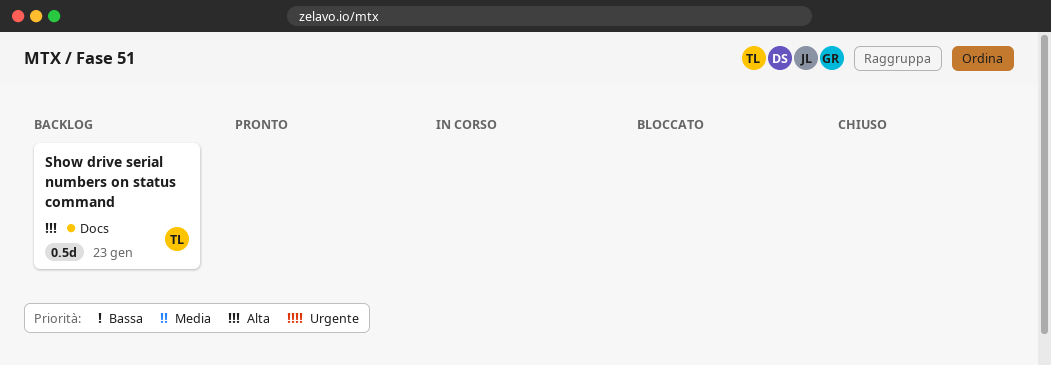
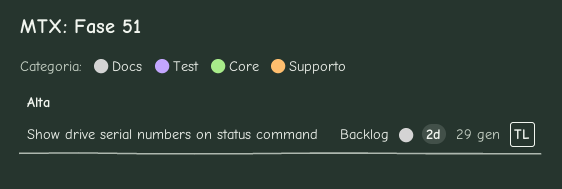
Show drive serial numbers on status command, estimate: 0.5d -> 2d
Show drive serial numbers on status command, due: Jan 23 -> Jan 29

